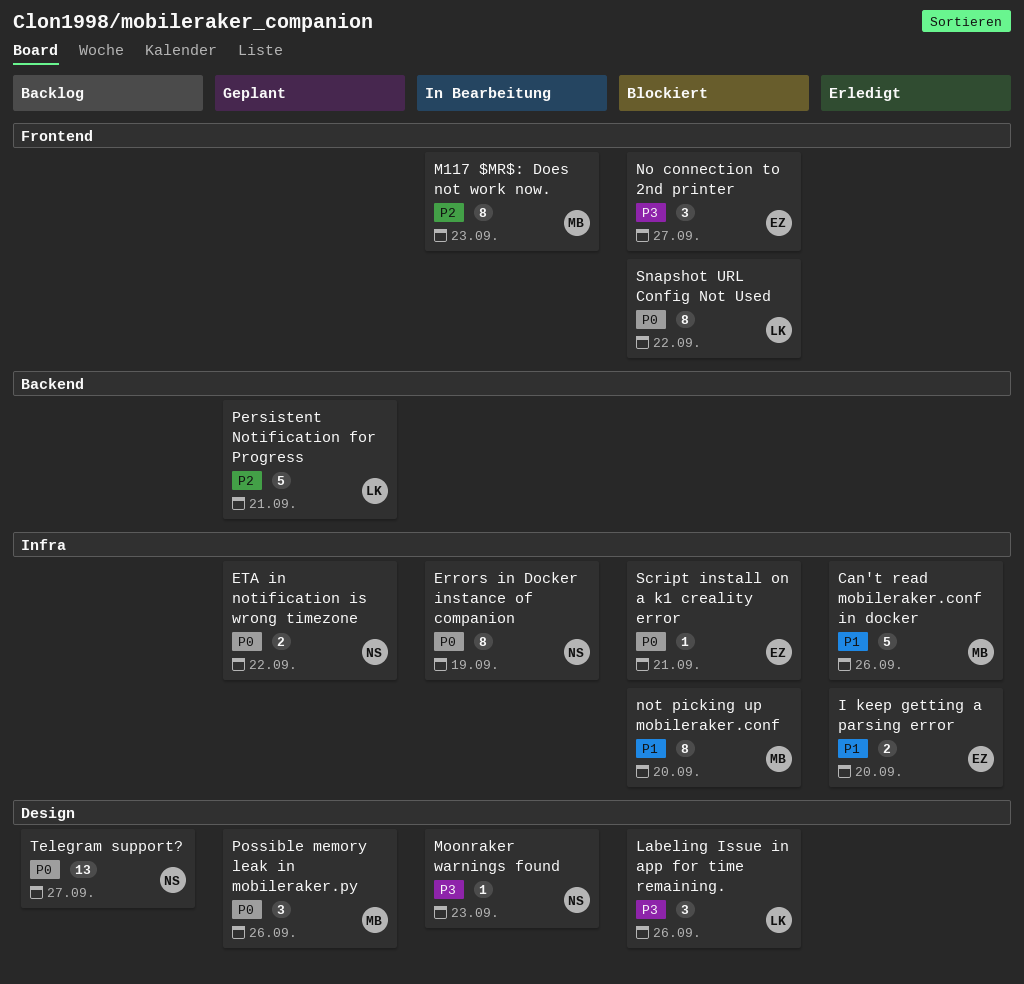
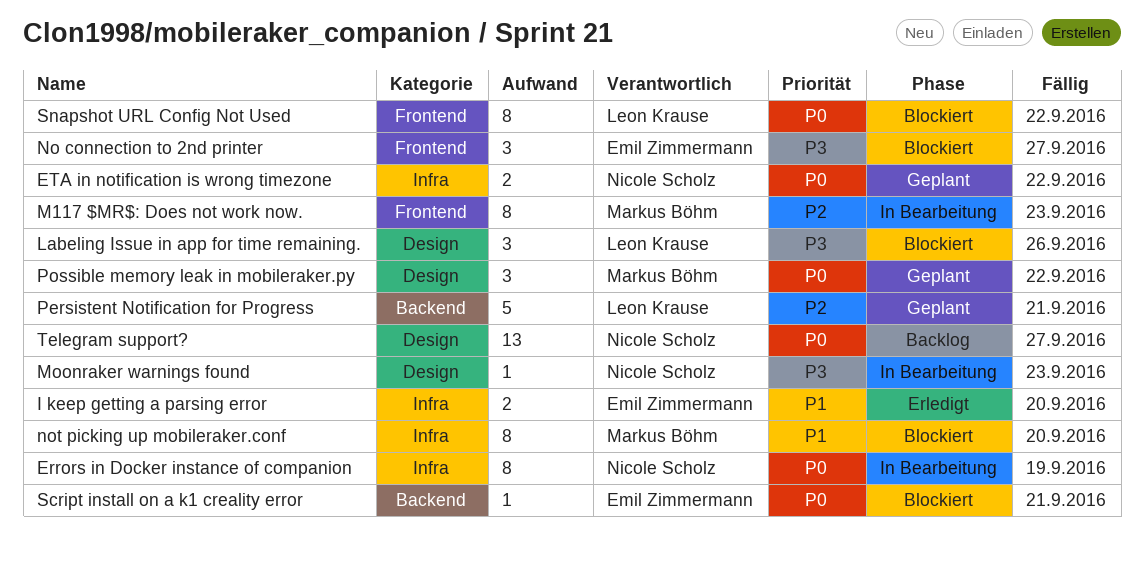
Can't read mobileraker.conf in docker: present -> none
Possible memory leak in mobileraker.py, due: Sep 26 -> Sep 22
Script install on a k1 creality error, label: Infra -> Backend

